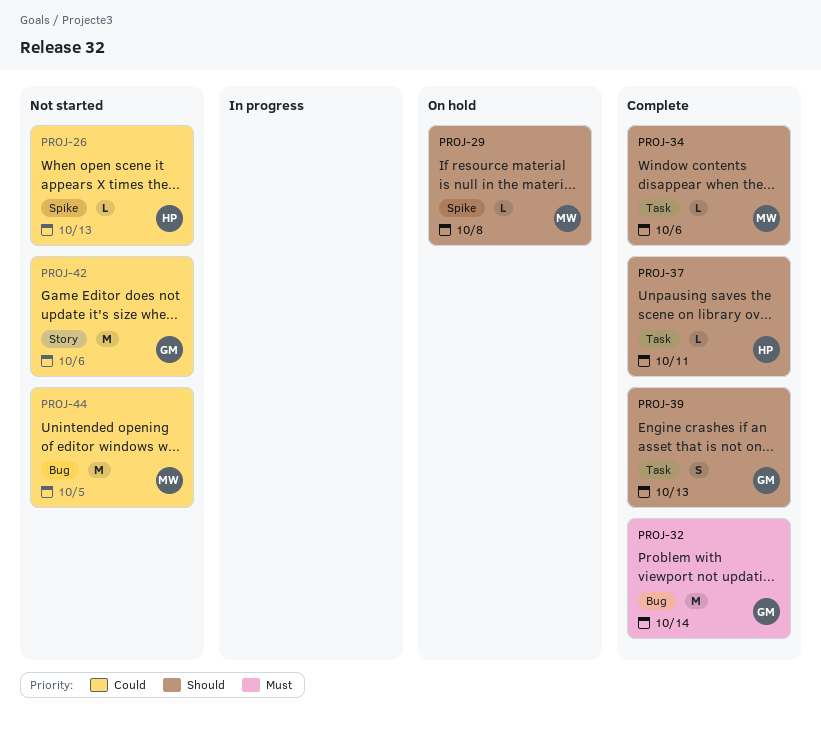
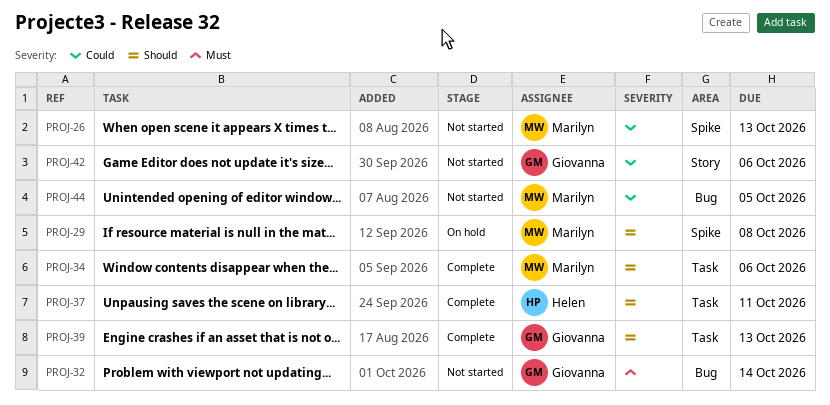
PROJ-26, owner: Helen -> Marilyn
PROJ-32, status: Complete -> Not started

